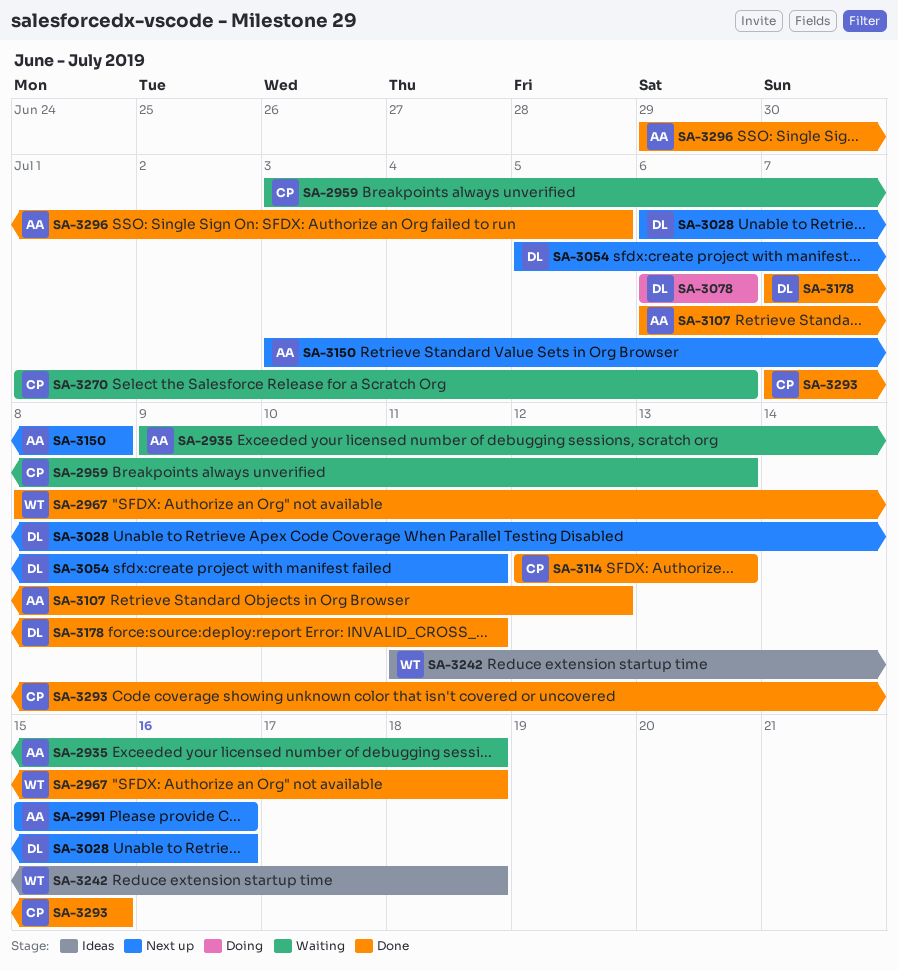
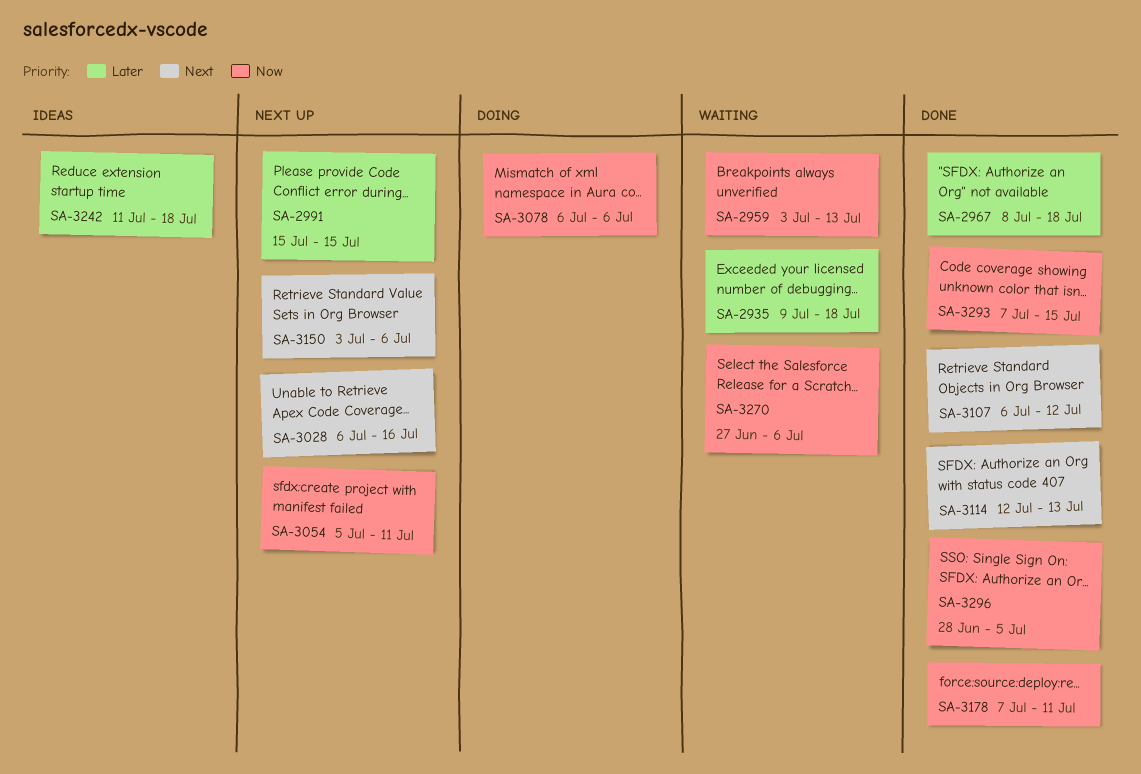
SA-2991, due: Jul 16 -> Jul 15
SA-3150, due: Jul 8 -> Jul 6
SA-3270, start: Jul 1 -> Jun 27
SA-3296, start: Jun 29 -> Jun 28

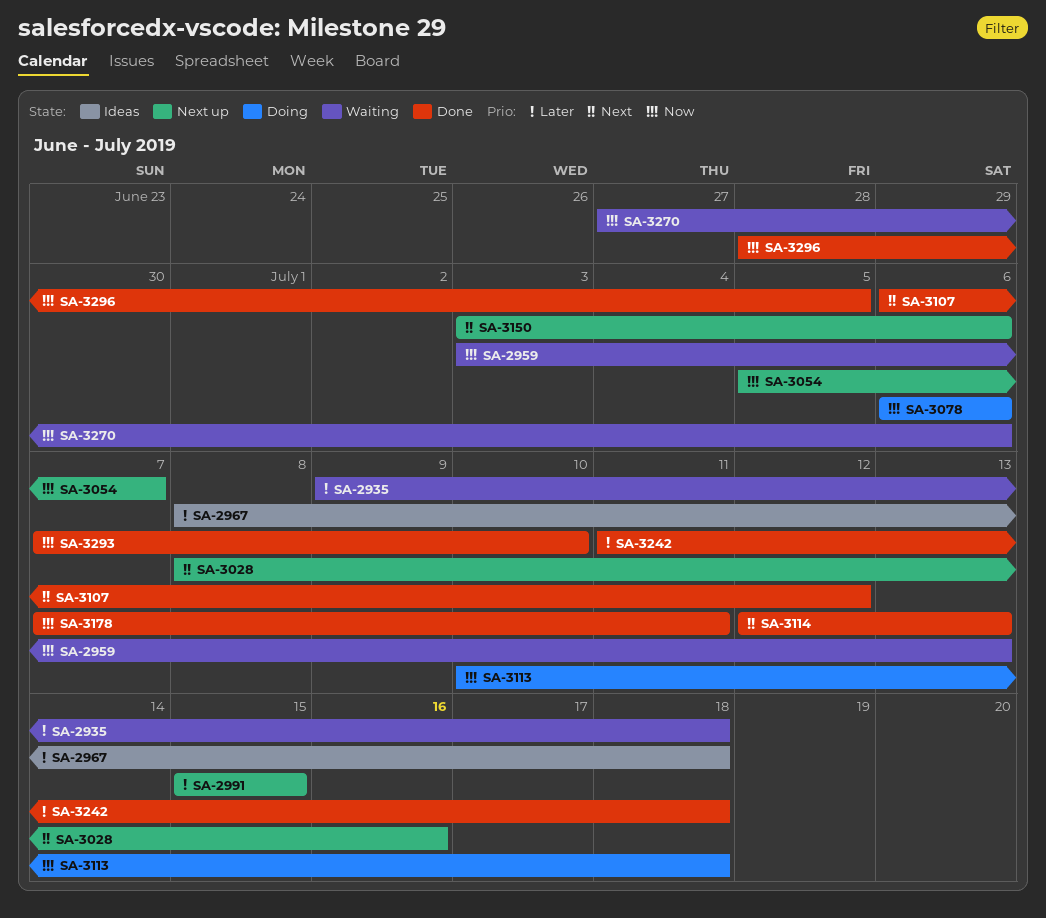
SA-2967, status: Done -> Ideas
SA-3028, start: Jul 6 -> Jul 8
SA-3054, due: Jul 11 -> Jul 7
SA-3113: none -> present
SA-3242, status: Ideas -> Done
SA-3293, due: Jul 15 -> Jul 10

